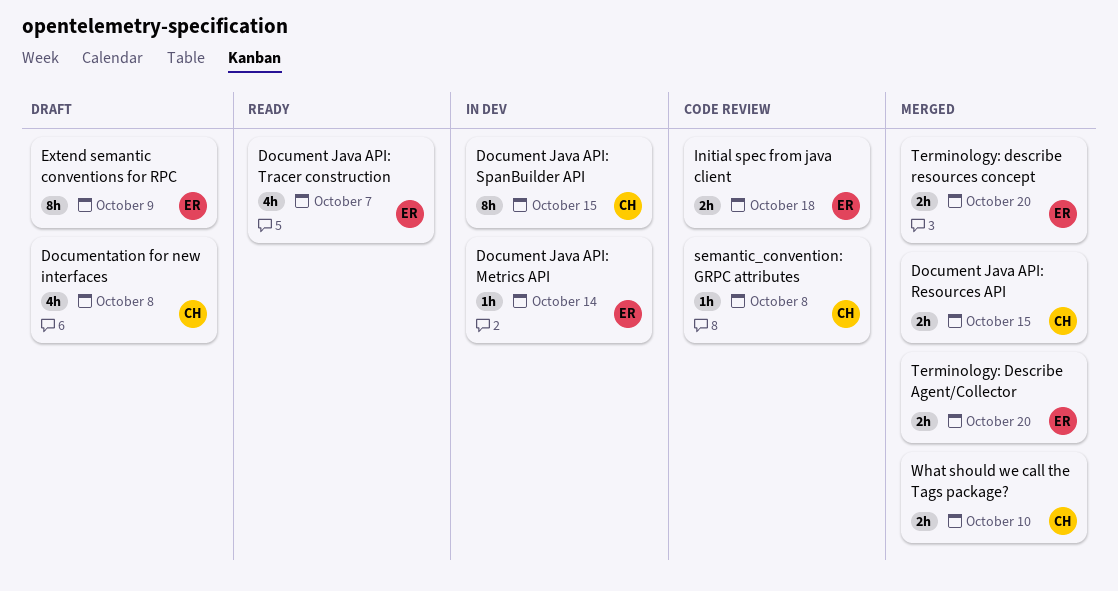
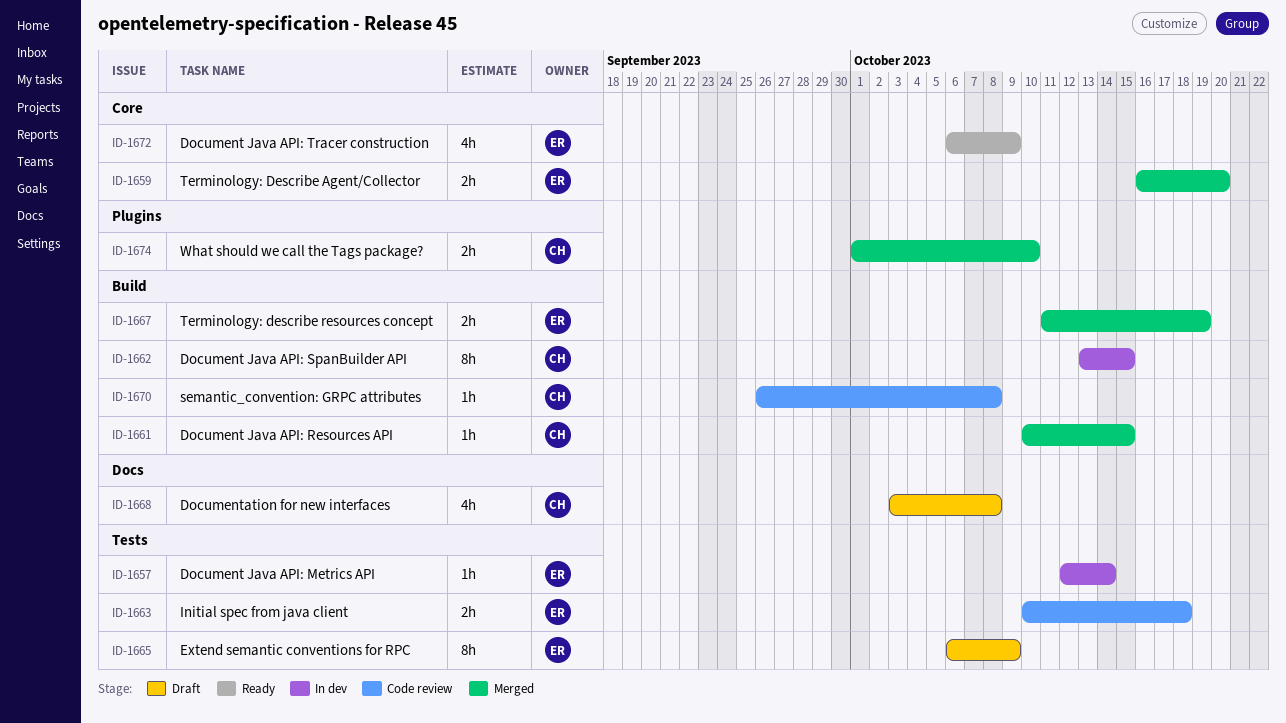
Document Java API: Resources API, estimate: 2h -> 1h
Document Java API: Tracer construction, due: Oct 7 -> Oct 9
Terminology: describe resources concept, due: Oct 20 -> Oct 19

